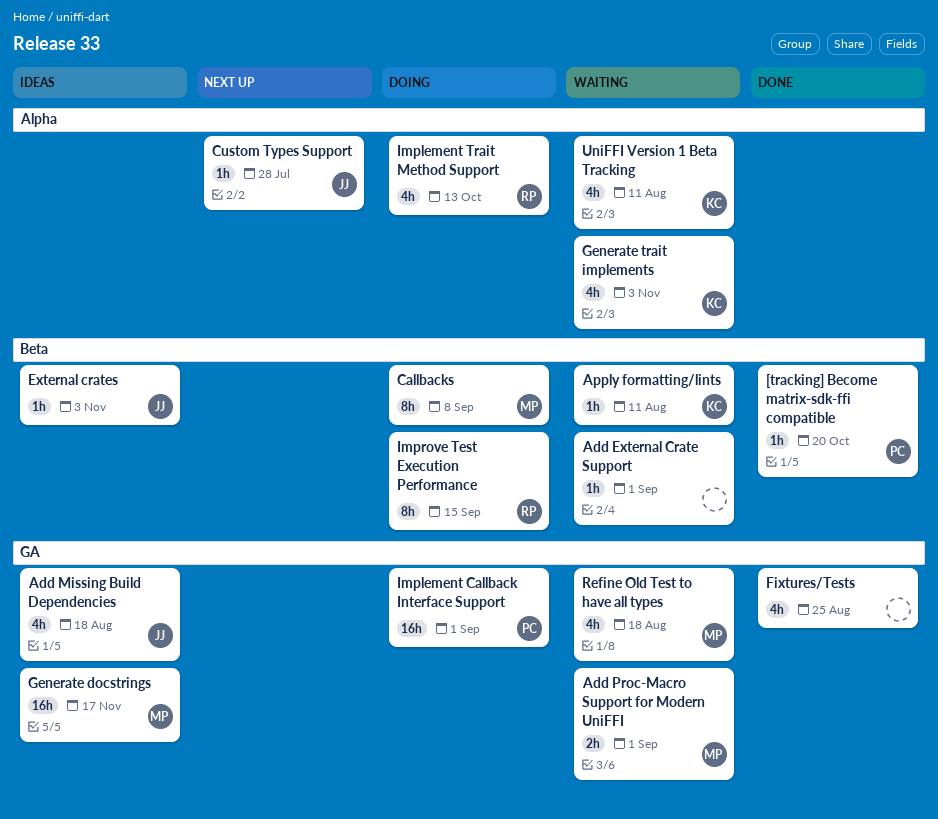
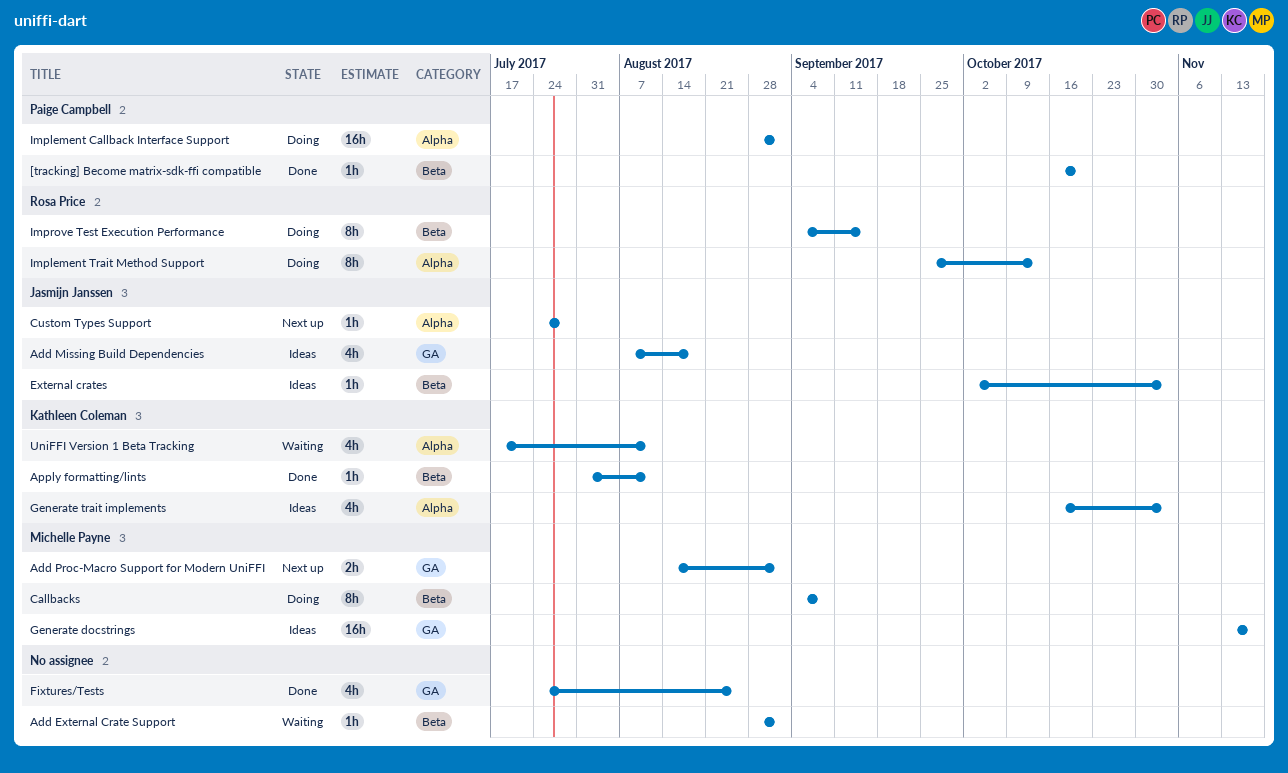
Add Proc-Macro Support for Modern UniFFI, status: Waiting -> Next up
Apply formatting/lints, status: Waiting -> Done
Generate trait implements, status: Waiting -> Ideas
Implement Callback Interface Support, label: GA -> Alpha
Implement Trait Method Support, estimate: 4h -> 8h
Refine Old Test to have all types: present -> none

